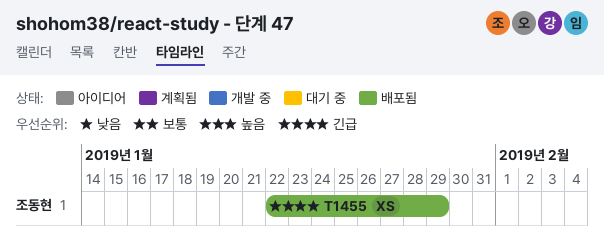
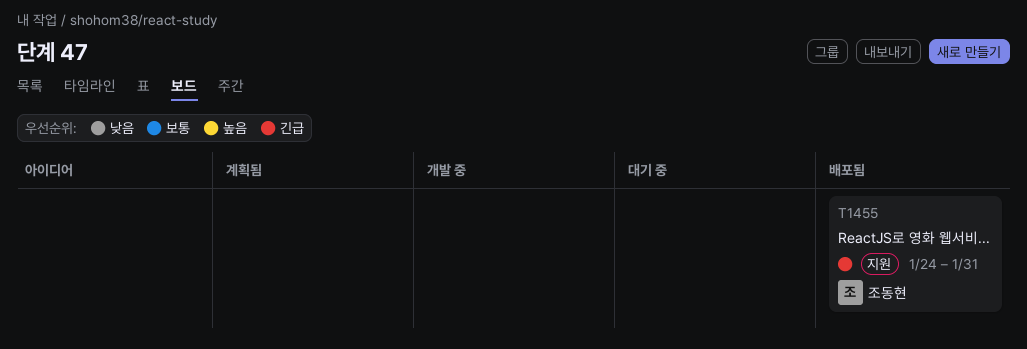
T1455, start: Jan 22 -> Jan 24
T1455, due: Jan 29 -> Jan 31

